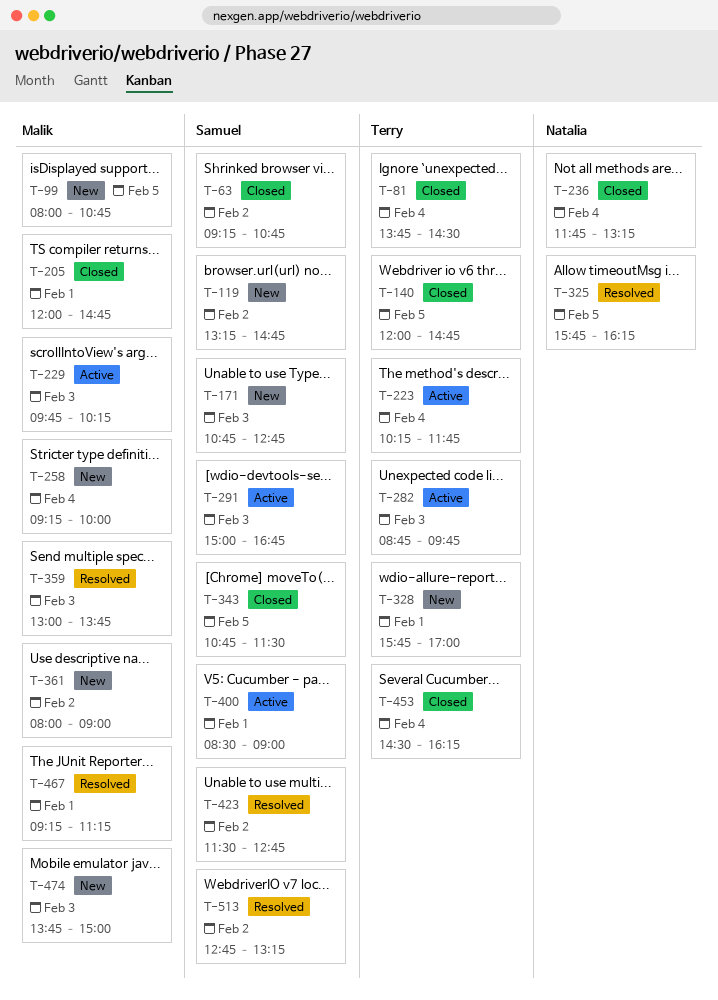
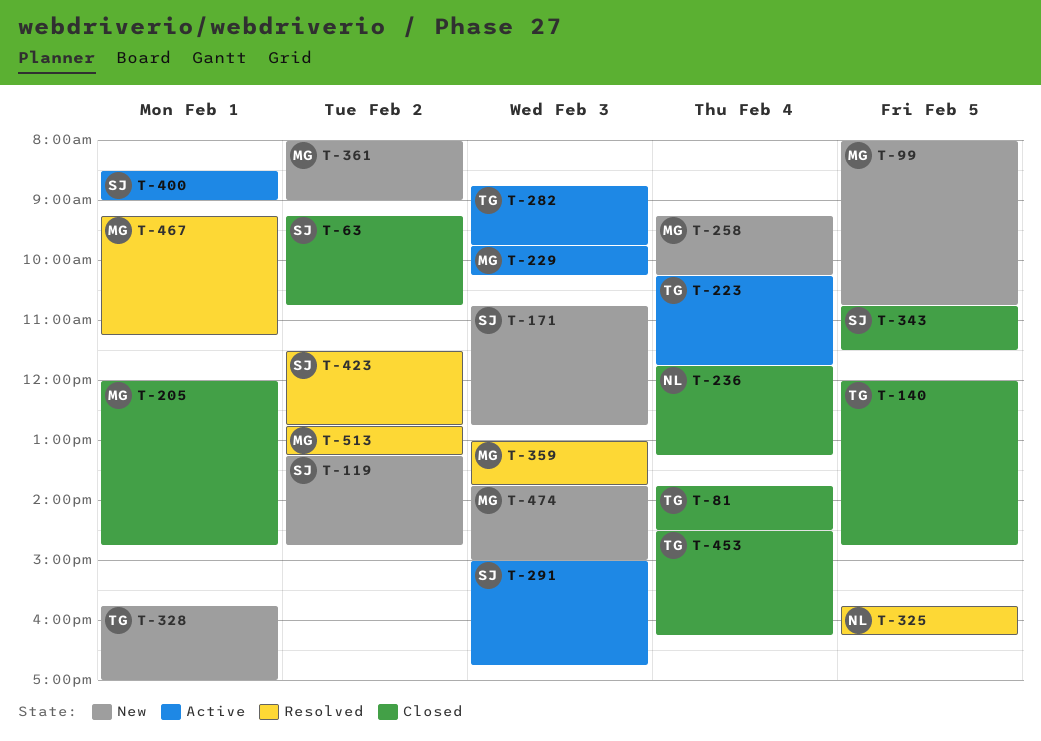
T-258, ends: 10:00 -> 10:15
T-513, owner: Samuel -> Malik

